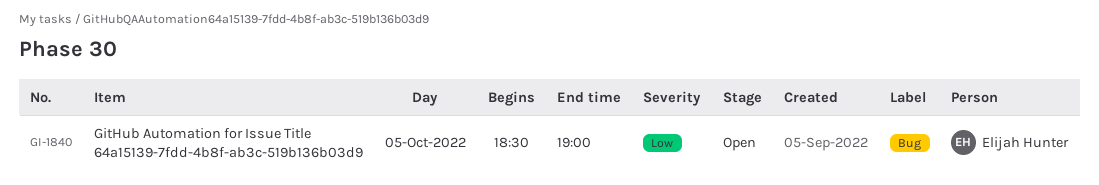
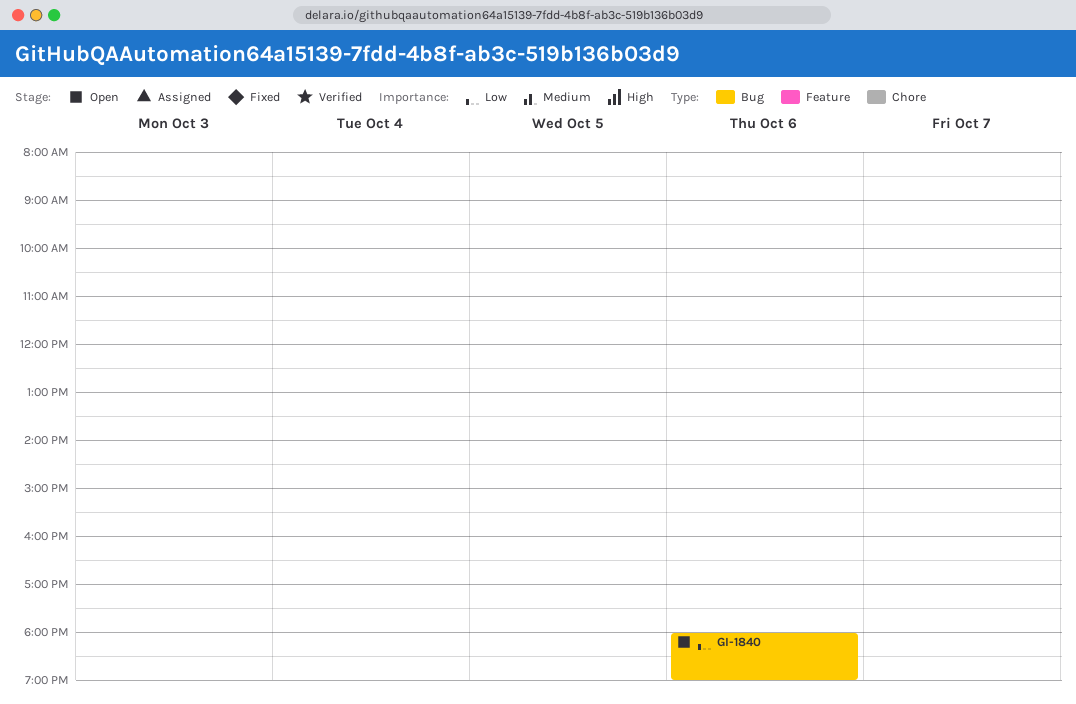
GI-1840, day: Oct 5 -> Oct 6
GI-1840, begins: 18:30 -> 18:00

